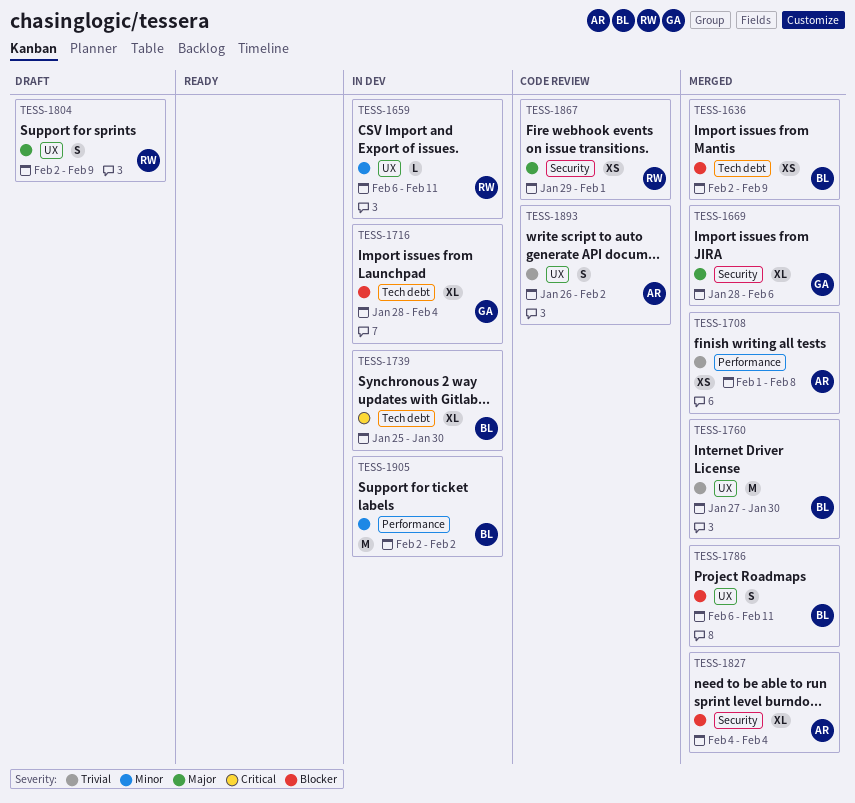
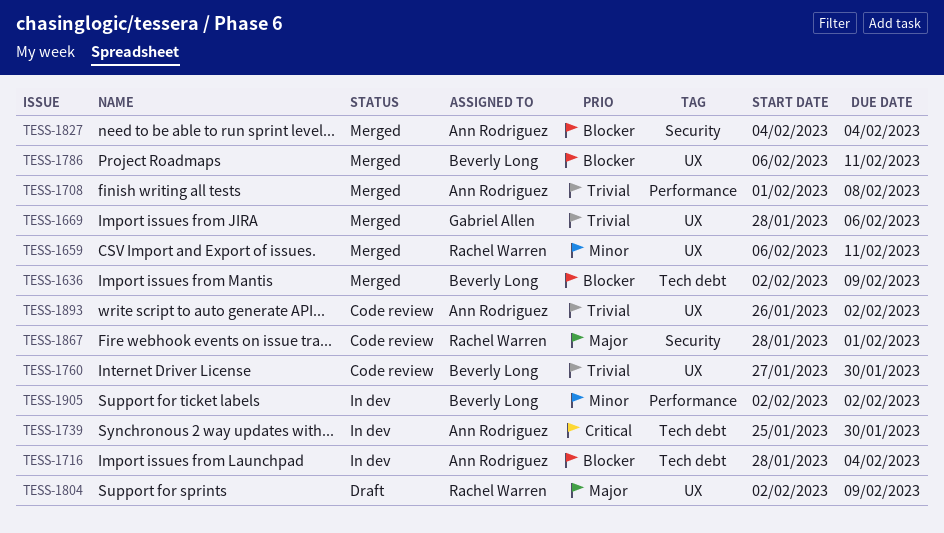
TESS-1659, status: In dev -> Merged
TESS-1669, priority: Major -> Trivial
TESS-1669, label: Security -> UX
TESS-1716, owner: Gabriel Allen -> Ann Rodriguez
TESS-1739, owner: Beverly Long -> Ann Rodriguez
TESS-1760, status: Merged -> Code review
TESS-1867, start: Jan 29 -> Jan 28

